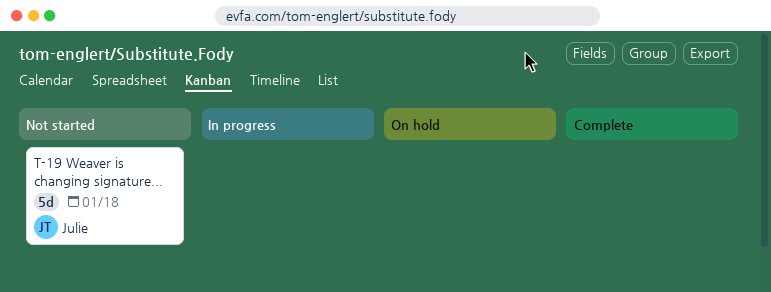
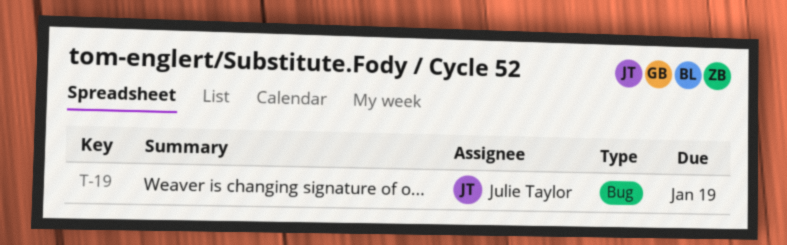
T-19, due: Jan 18 -> Jan 19

